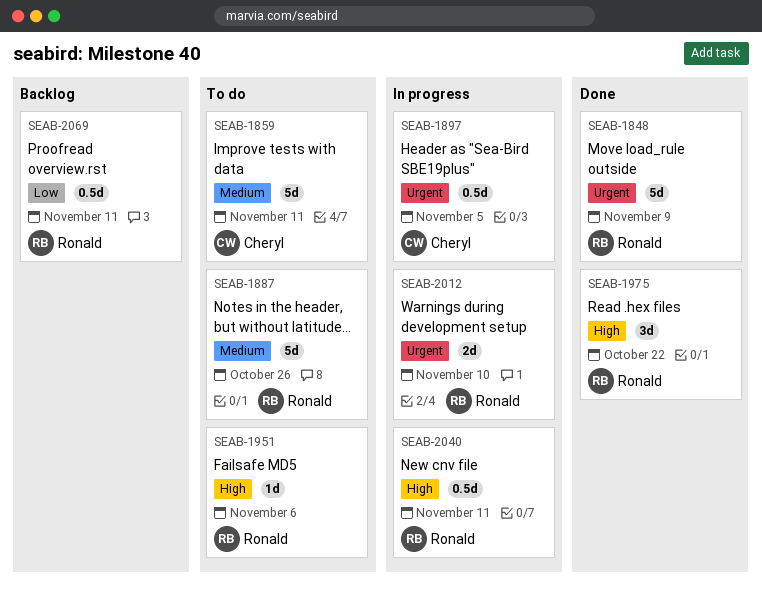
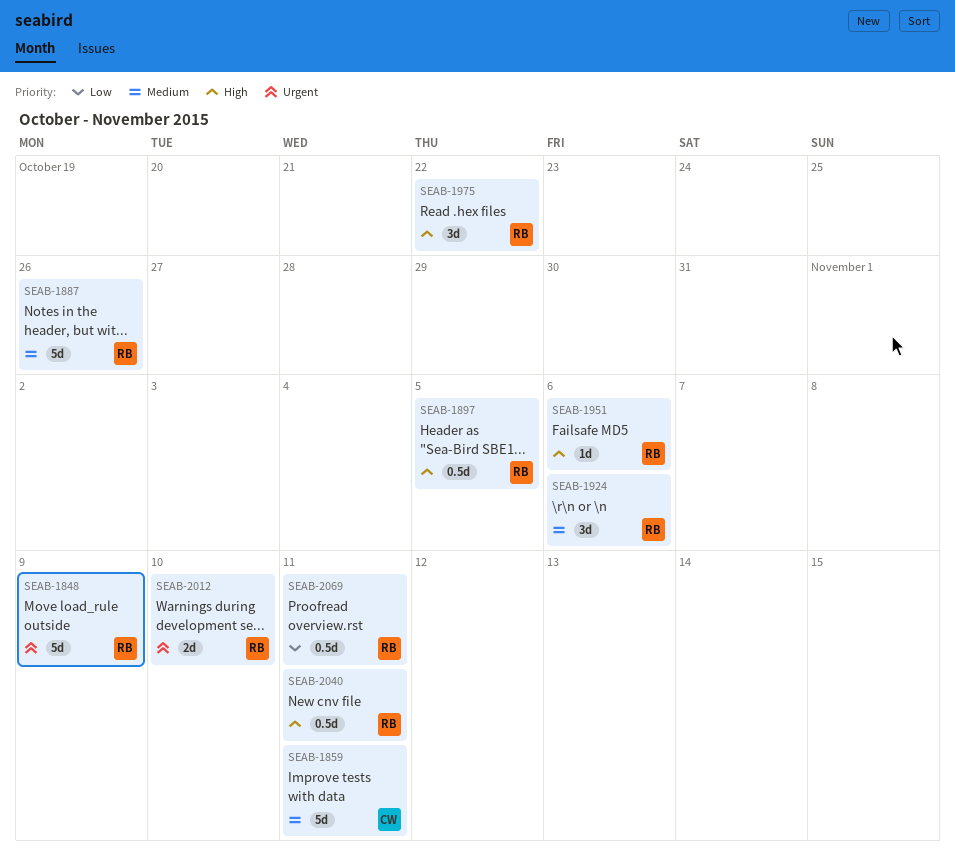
SEAB-1897, owner: Cheryl -> Ronald
SEAB-1897, priority: Urgent -> High
SEAB-1924: none -> present

